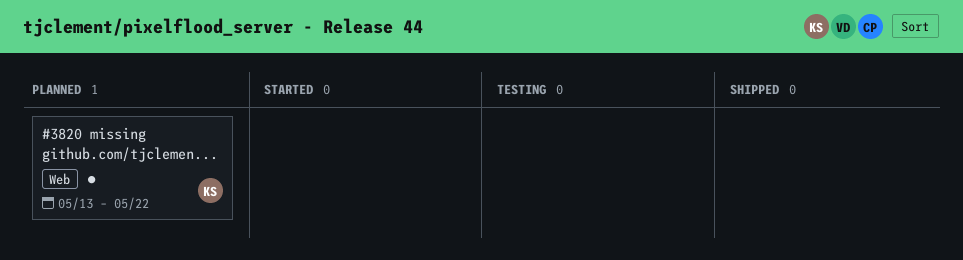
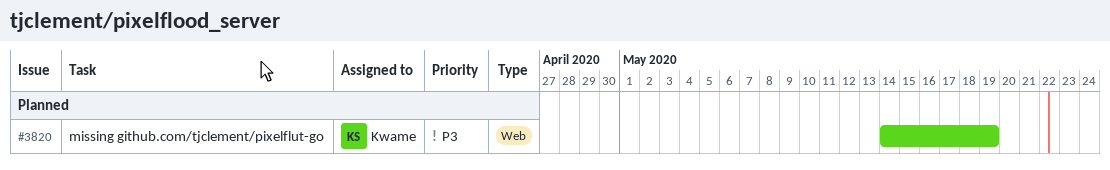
#3820, start: May 13 -> May 14
#3820, due: May 22 -> May 19

